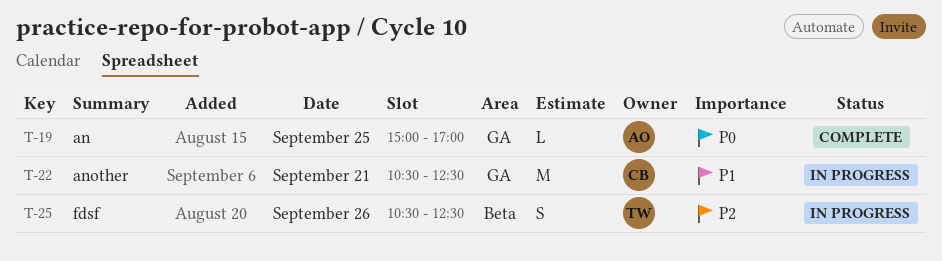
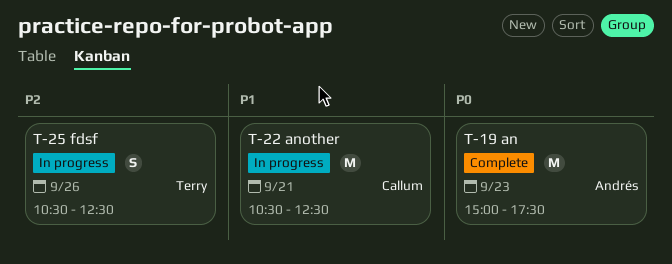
T-19, estimate: L -> M
T-19, day: Sep 25 -> Sep 23
T-19, ends: 17:00 -> 17:30

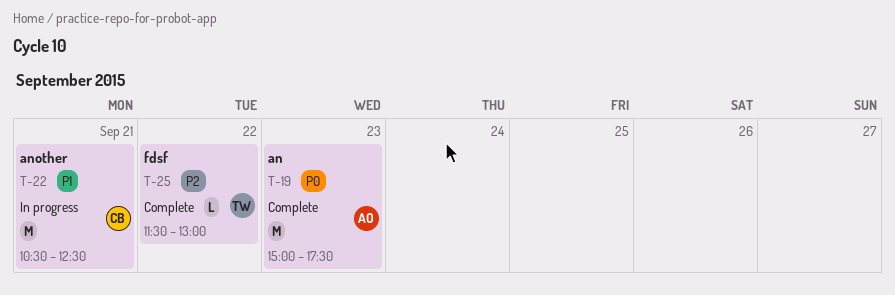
T-25, status: In progress -> Complete
T-25, estimate: S -> L
T-25, day: Sep 26 -> Sep 22
T-25, begins: 10:30 -> 11:30
T-25, ends: 12:30 -> 13:00

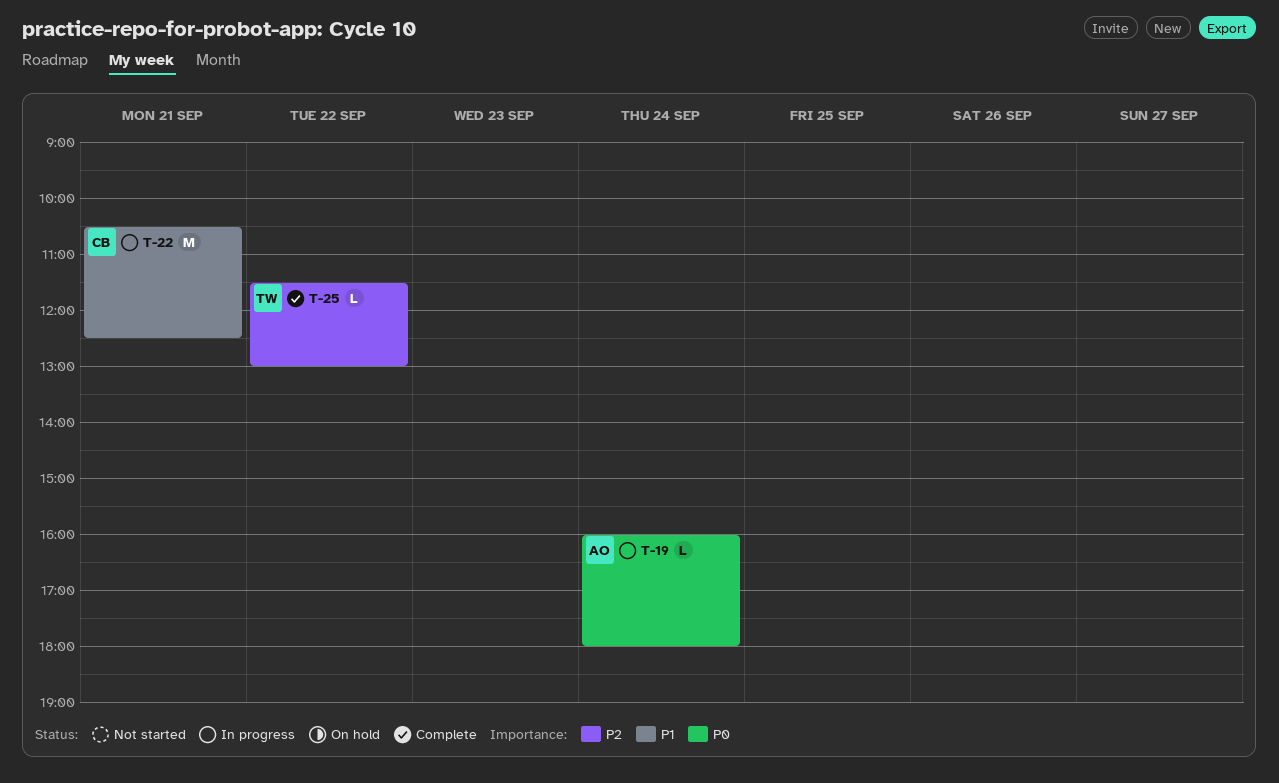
T-19, status: Complete -> In progress
T-19, estimate: M -> L
T-19, day: Sep 23 -> Sep 24
T-19, begins: 15:00 -> 16:00
T-19, ends: 17:30 -> 18:00

